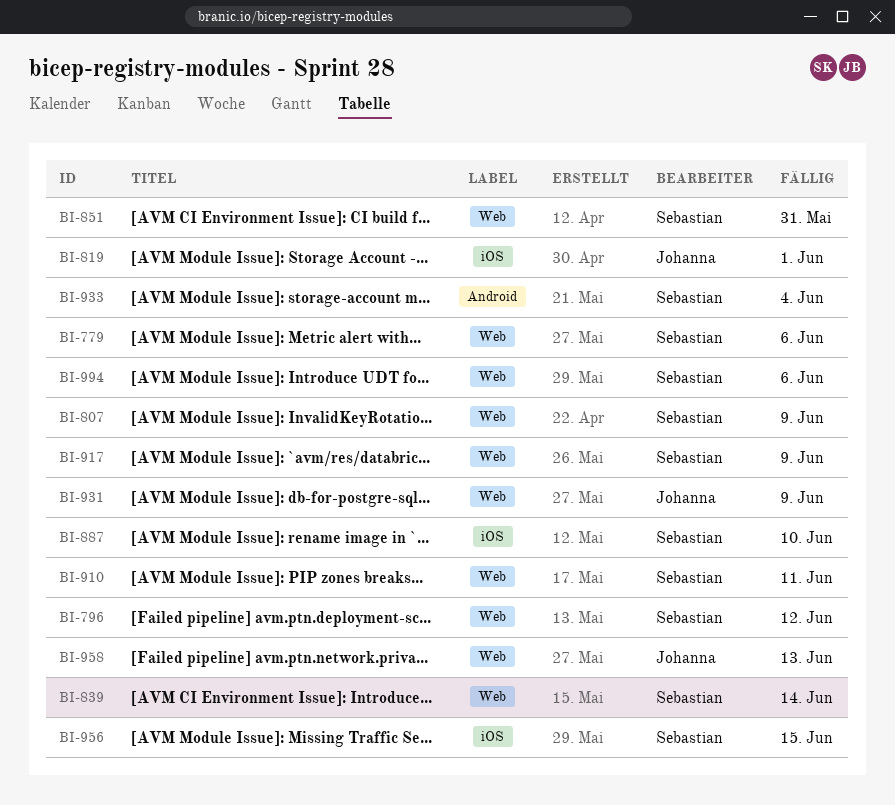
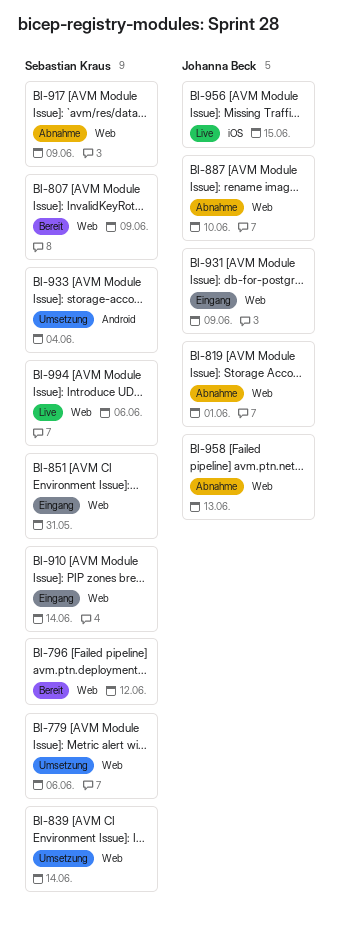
BI-819, label: iOS -> Web
BI-887, owner: Sebastian Kraus -> Johanna Beck
BI-887, label: iOS -> Web
BI-910, due: Jun 11 -> Jun 14
BI-956, owner: Sebastian Kraus -> Johanna Beck

